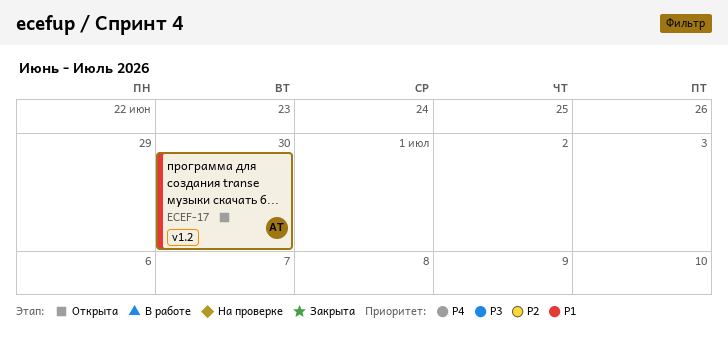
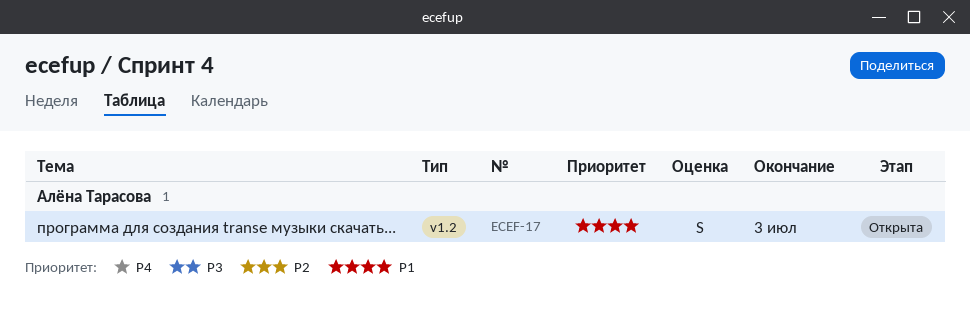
ECEF-17, due: Jun 30 -> Jul 3

